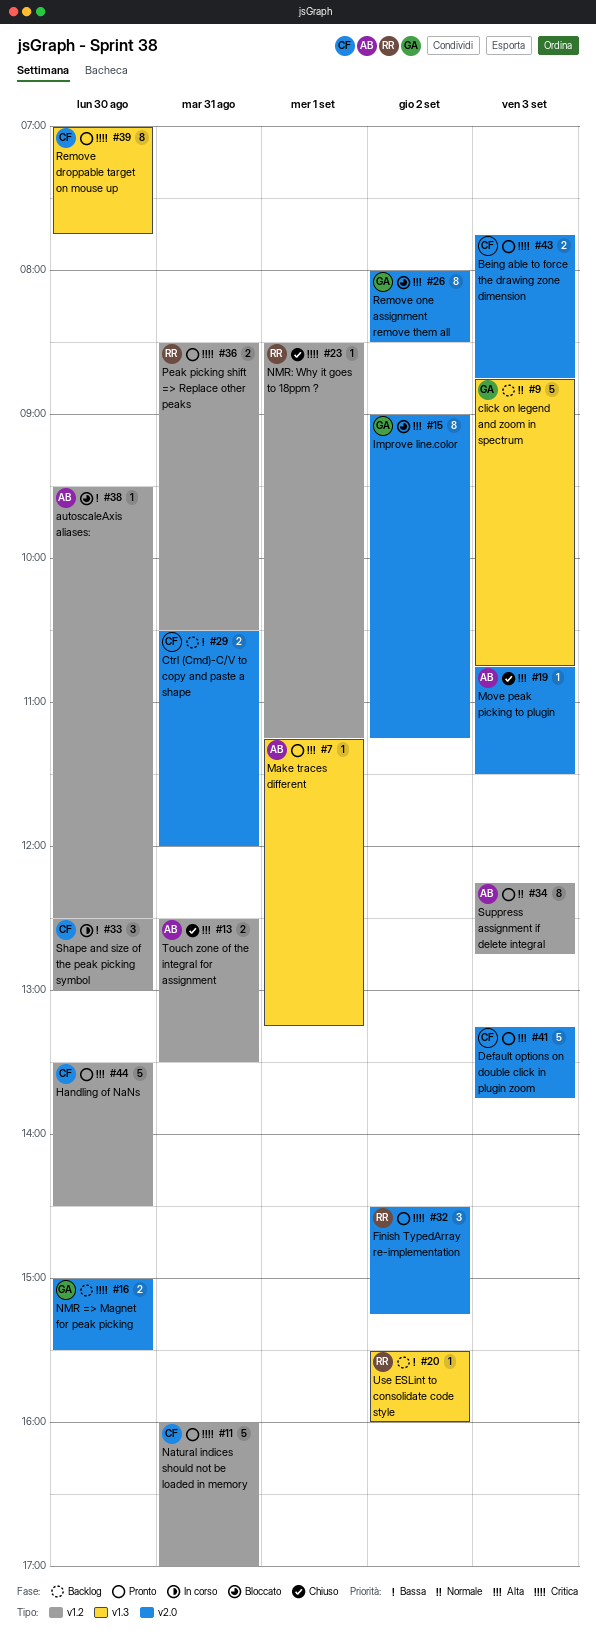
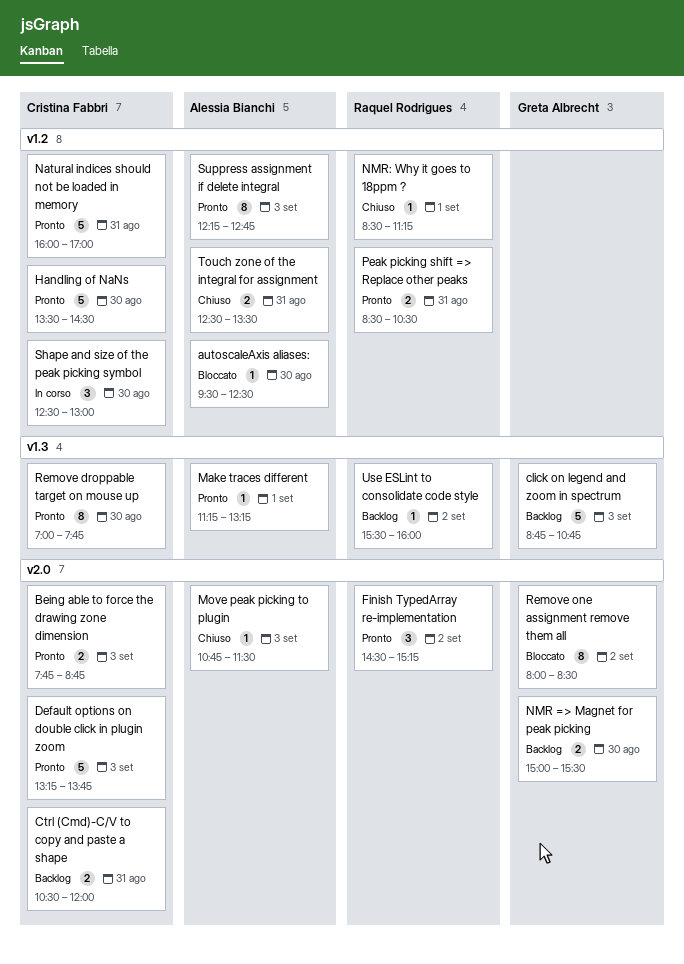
Improve line.color: present -> none

